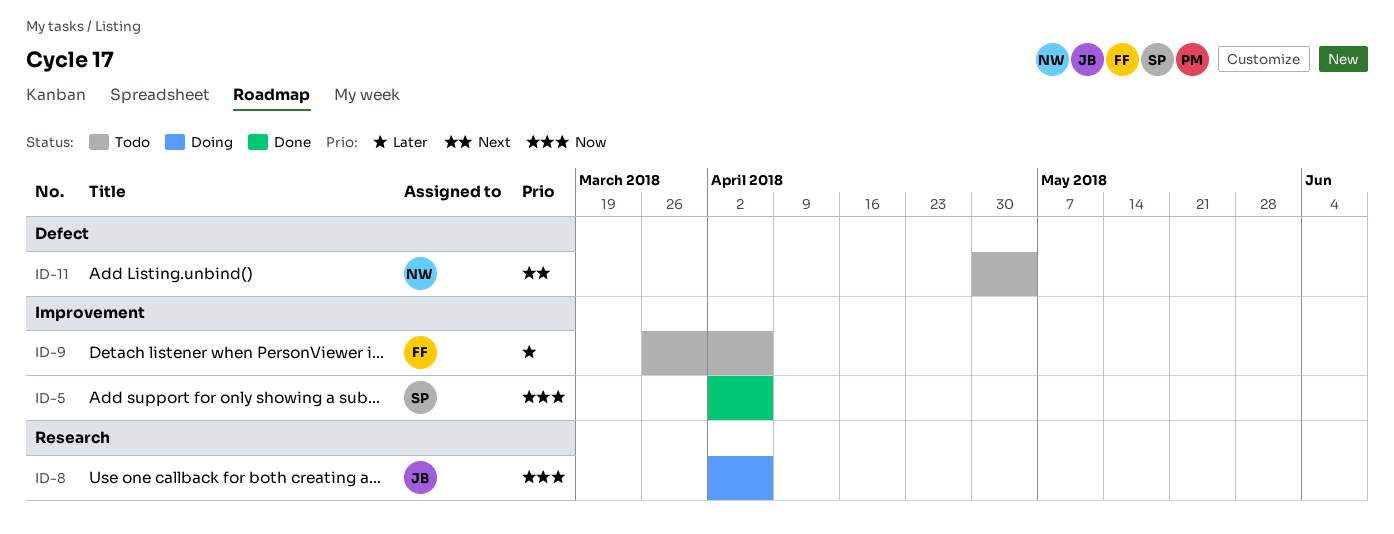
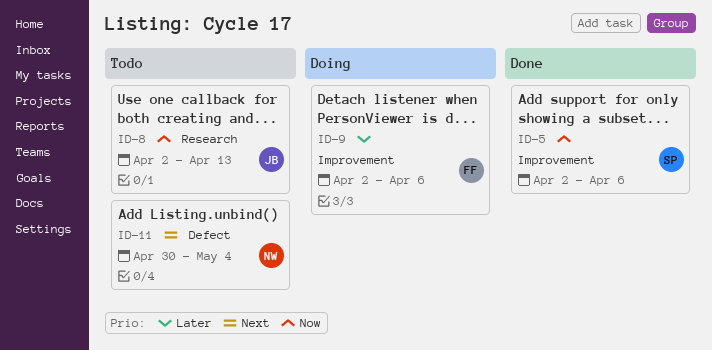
ID-8, status: Doing -> Todo
ID-8, due: Apr 6 -> Apr 13
ID-9, status: Todo -> Doing
ID-9, start: Mar 26 -> Apr 2

